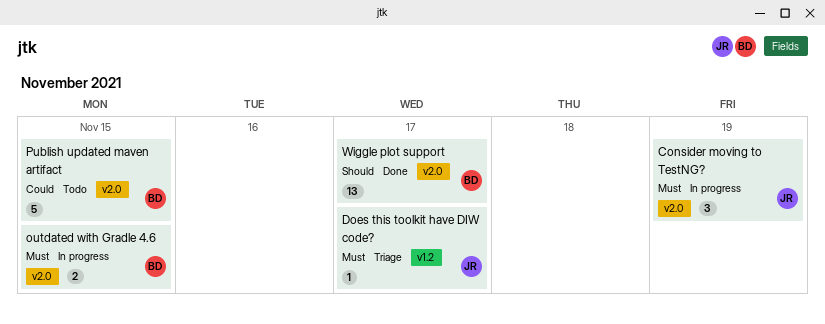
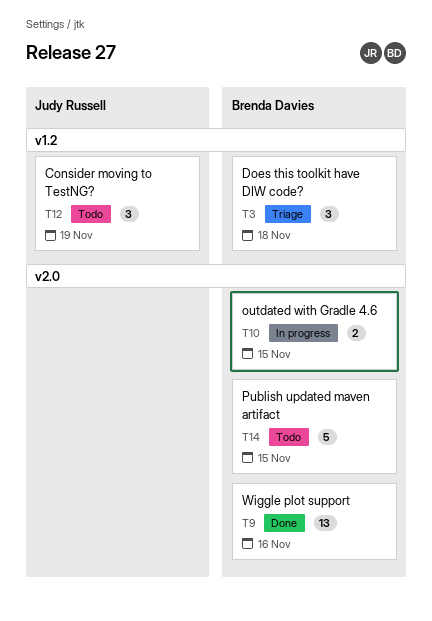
Consider moving to TestNG?, status: In progress -> Todo
Consider moving to TestNG?, label: v2.0 -> v1.2
Does this toolkit have DIW code?, owner: Judy Russell -> Brenda Davies
Does this toolkit have DIW code?, estimate: 1 -> 3
Does this toolkit have DIW code?, due: Nov 17 -> Nov 18
Wiggle plot support, due: Nov 17 -> Nov 16

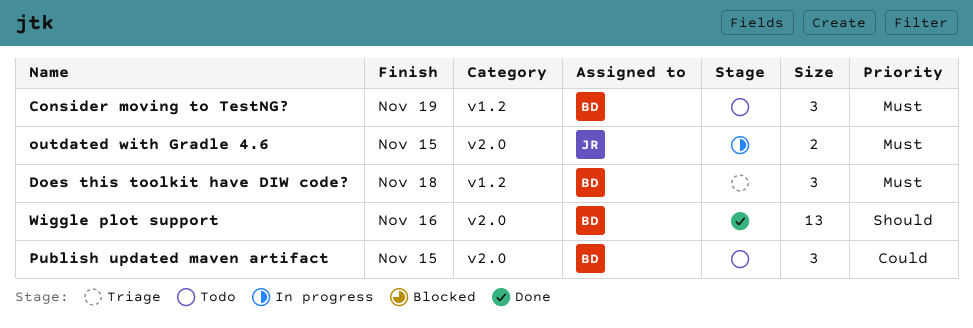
Consider moving to TestNG?, owner: Judy Russell -> Brenda Davies
outdated with Gradle 4.6, owner: Brenda Davies -> Judy Russell
Publish updated maven artifact, estimate: 5 -> 3

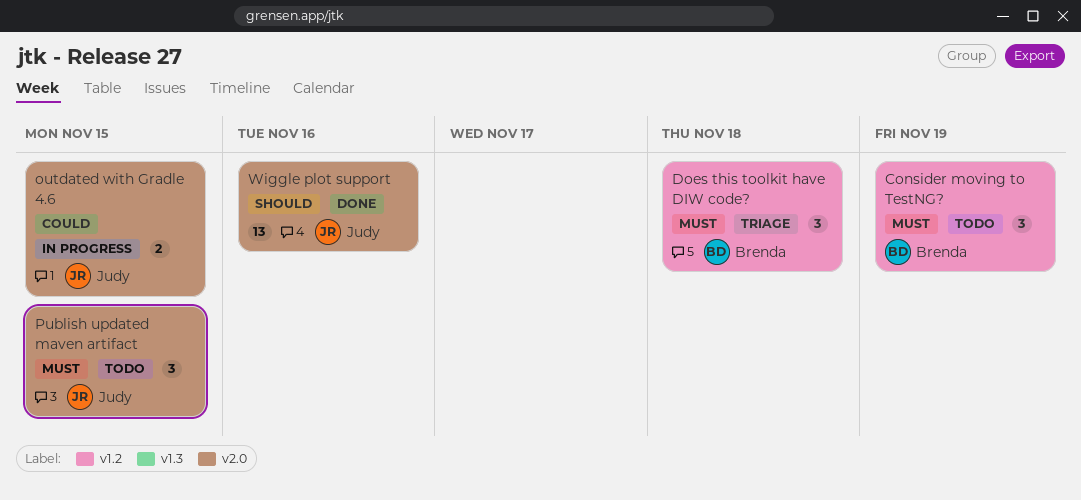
outdated with Gradle 4.6, priority: Must -> Could
Publish updated maven artifact, owner: Brenda -> Judy
Publish updated maven artifact, priority: Could -> Must
Wiggle plot support, owner: Brenda -> Judy

